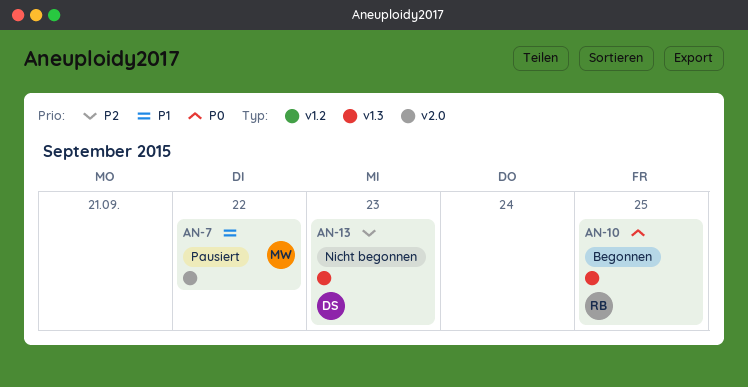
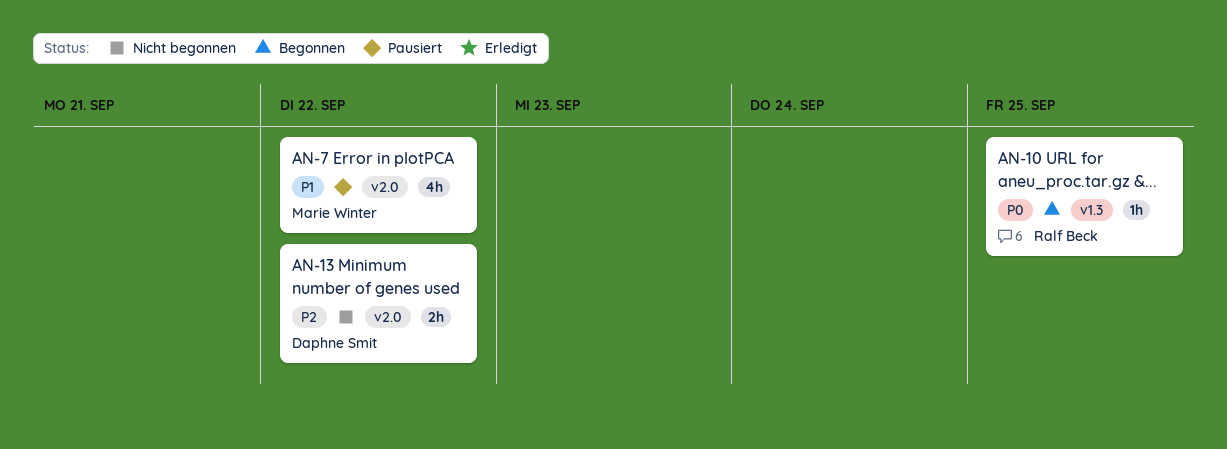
AN-13, label: v1.3 -> v2.0
AN-13, due: Sep 23 -> Sep 22

